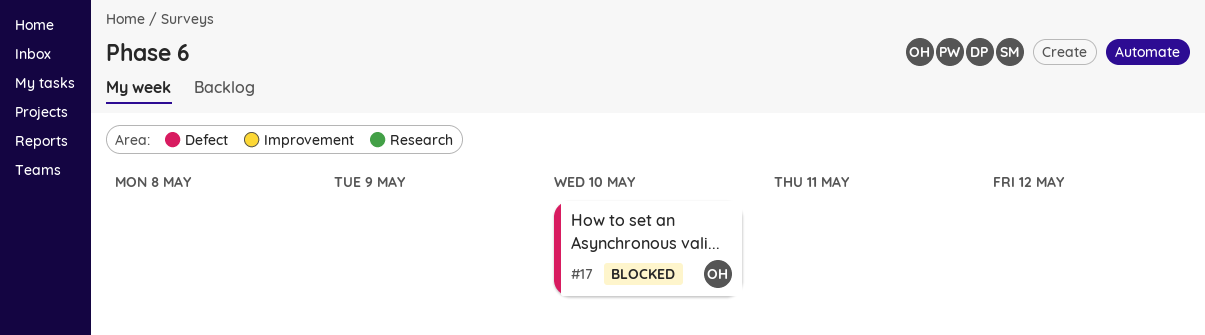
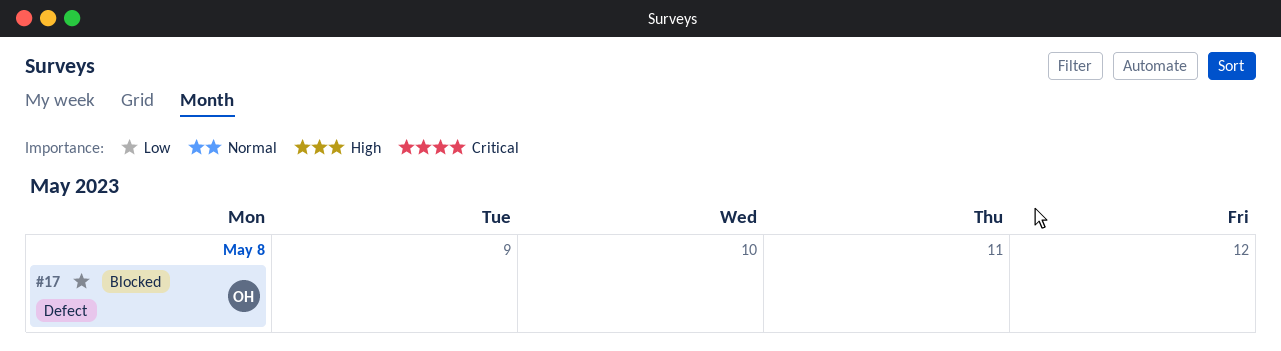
#17, due: May 10 -> May 8

